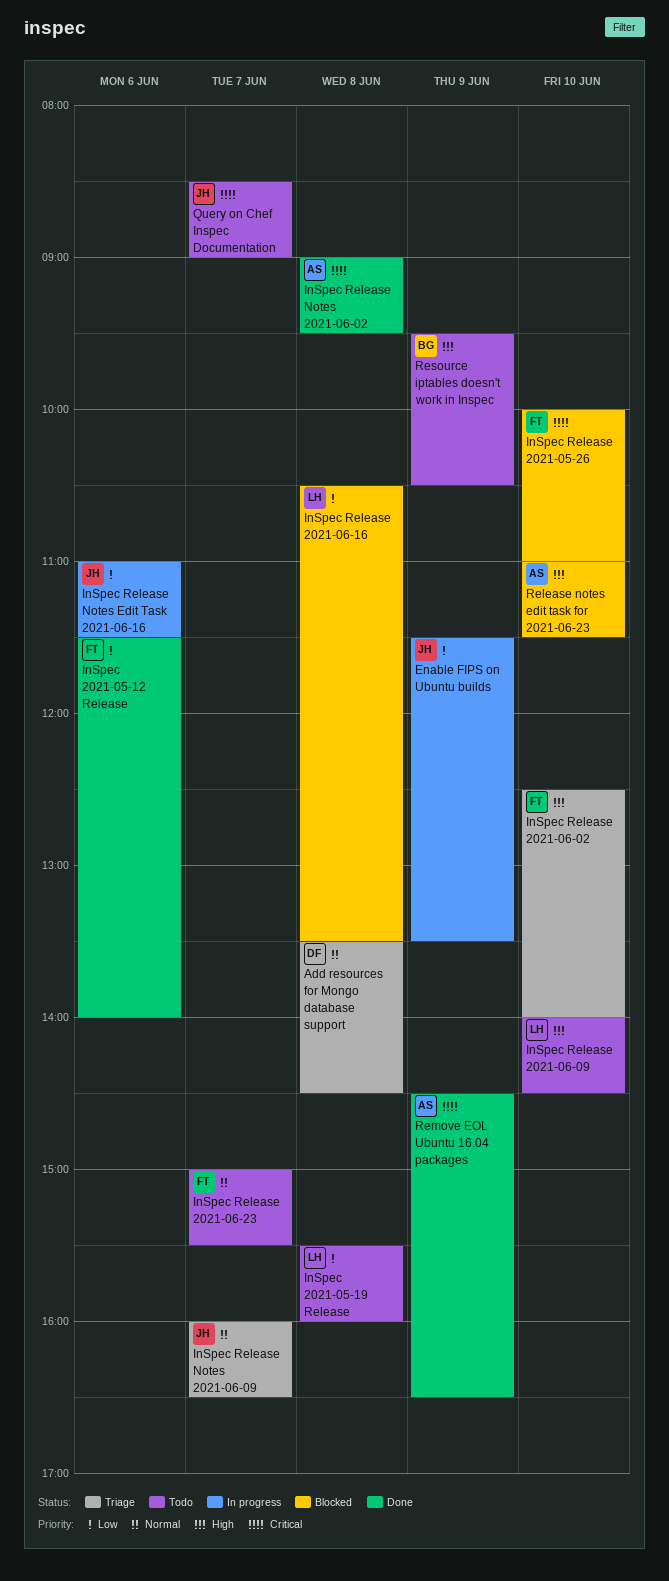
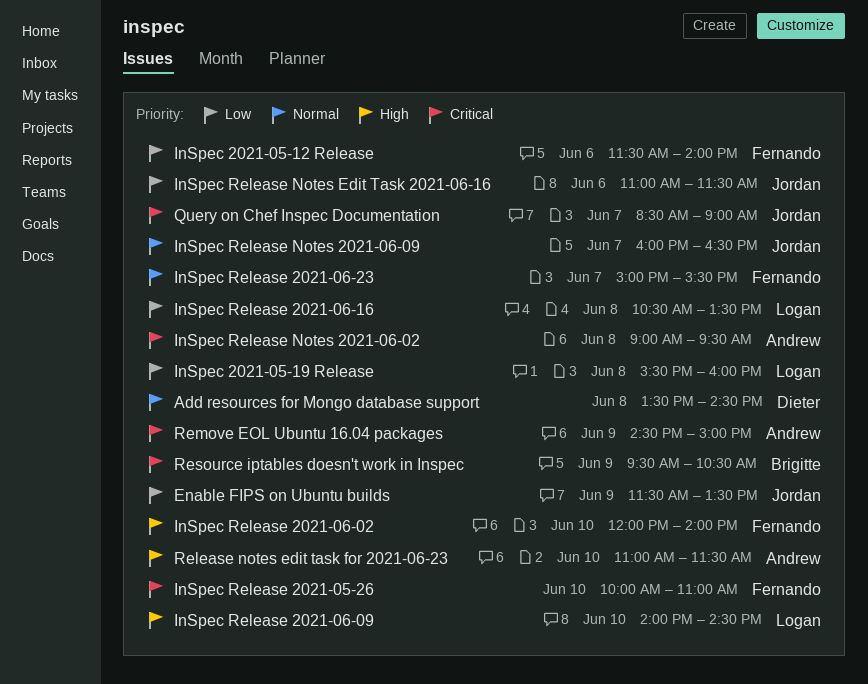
InSpec Release 2021-06-02, begins: 12:30 -> 12:00
Remove EOL Ubuntu 16.04 packages, ends: 16:30 -> 15:00
Resource iptables doesn't work in Inspec, priority: High -> Critical

